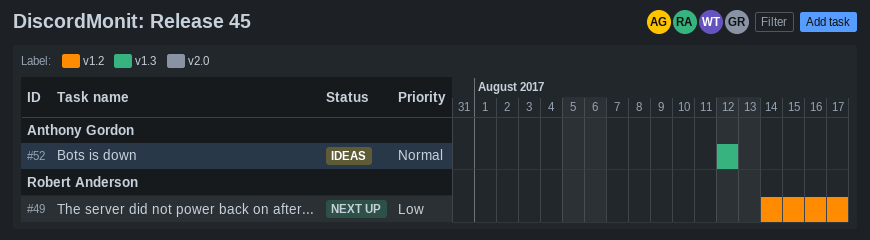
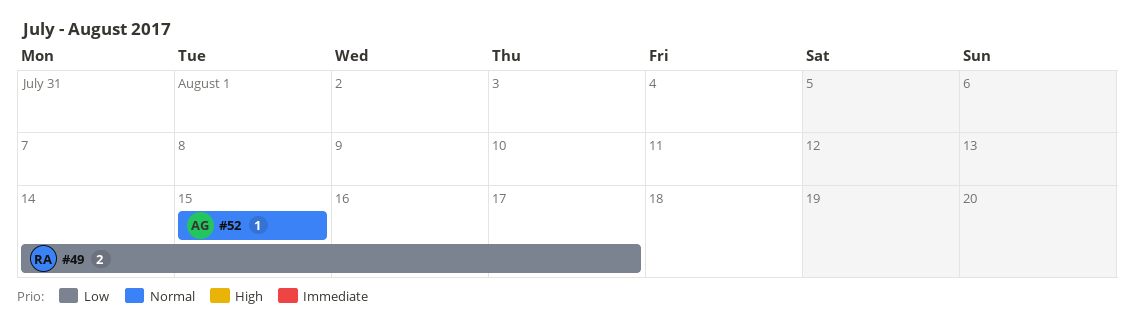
#52, start: Aug 12 -> Aug 15
#52, due: Aug 12 -> Aug 15

